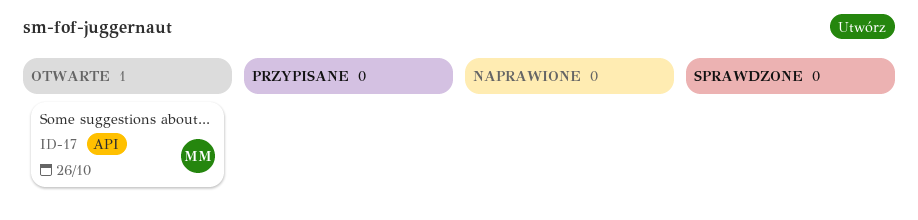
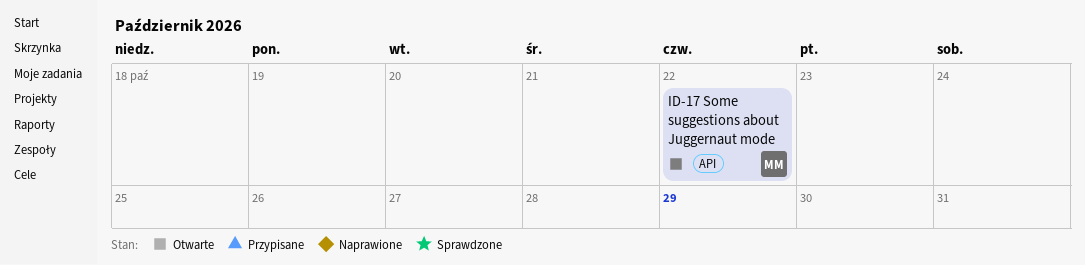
ID-17, due: Oct 26 -> Oct 22

